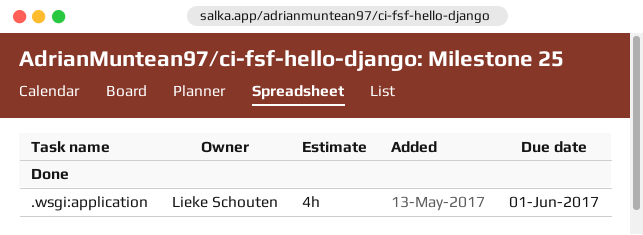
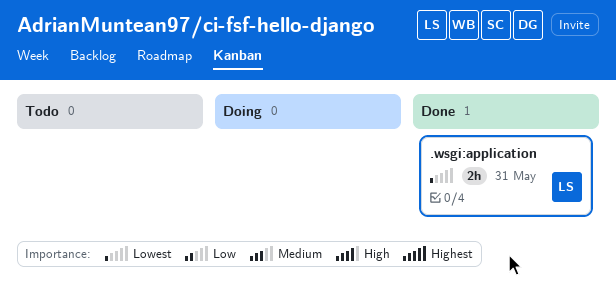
.wsgi:application, estimate: 4h -> 2h
.wsgi:application, due: Jun 1 -> May 31

